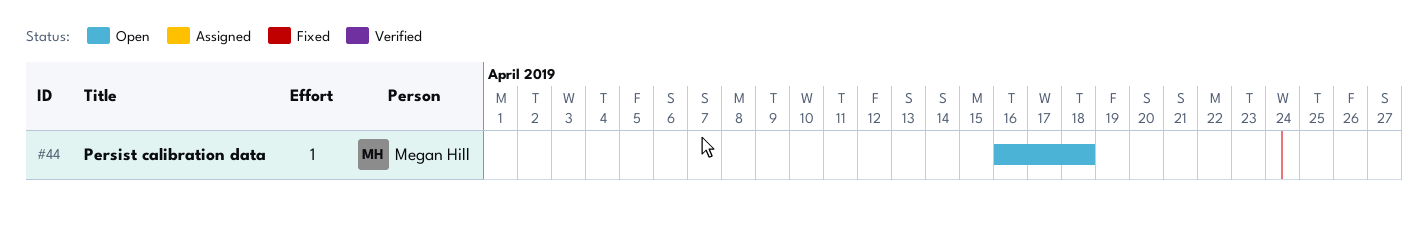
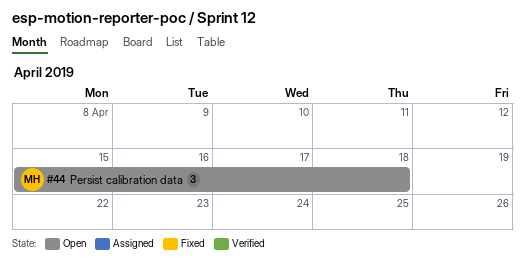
#44, estimate: 1 -> 3
#44, start: Apr 16 -> Apr 15

